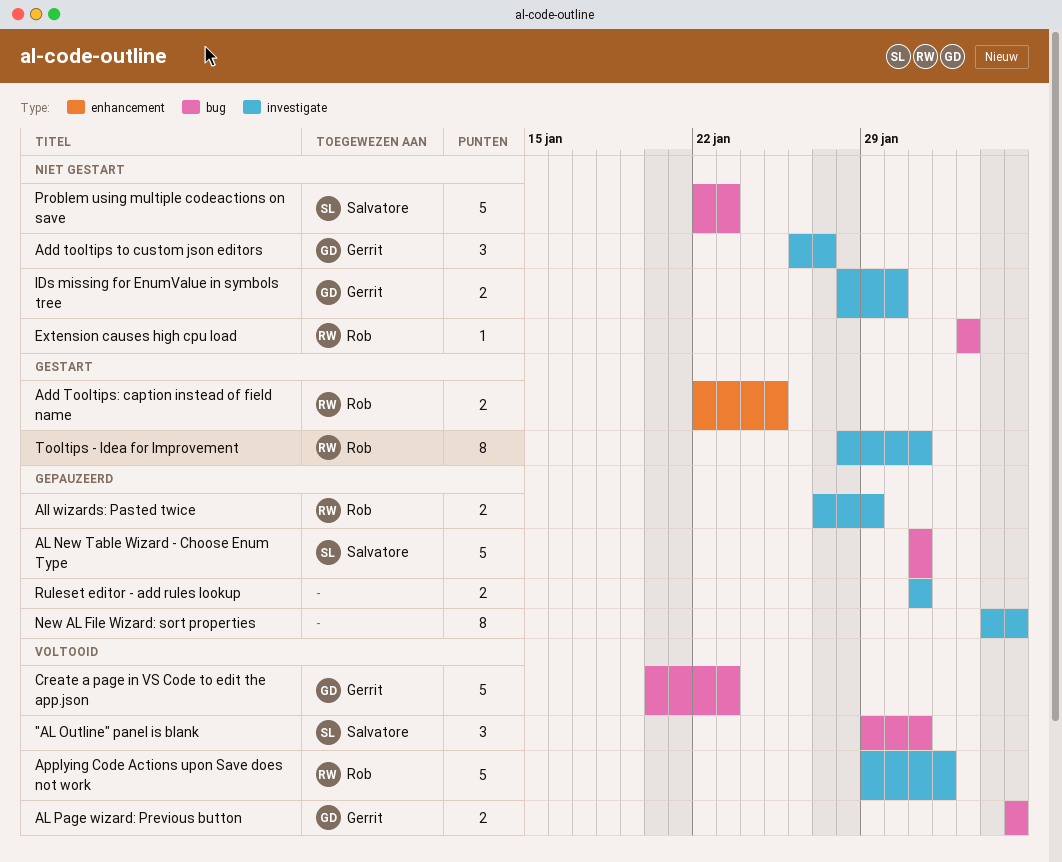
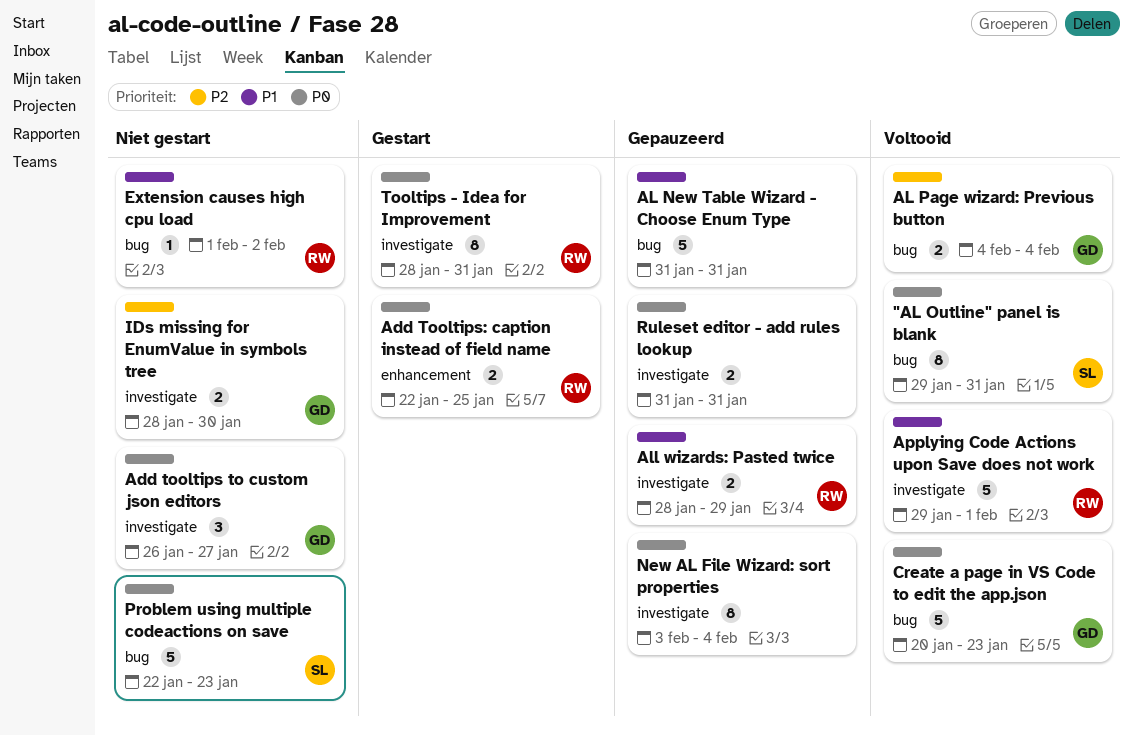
"AL Outline" panel is blank, estimate: 3 -> 8
AL New Table Wizard - Choose Enum Type, owner: Salvatore -> none
All wizards: Pasted twice, start: Jan 27 -> Jan 28
Extension causes high cpu load, start: Feb 2 -> Feb 1

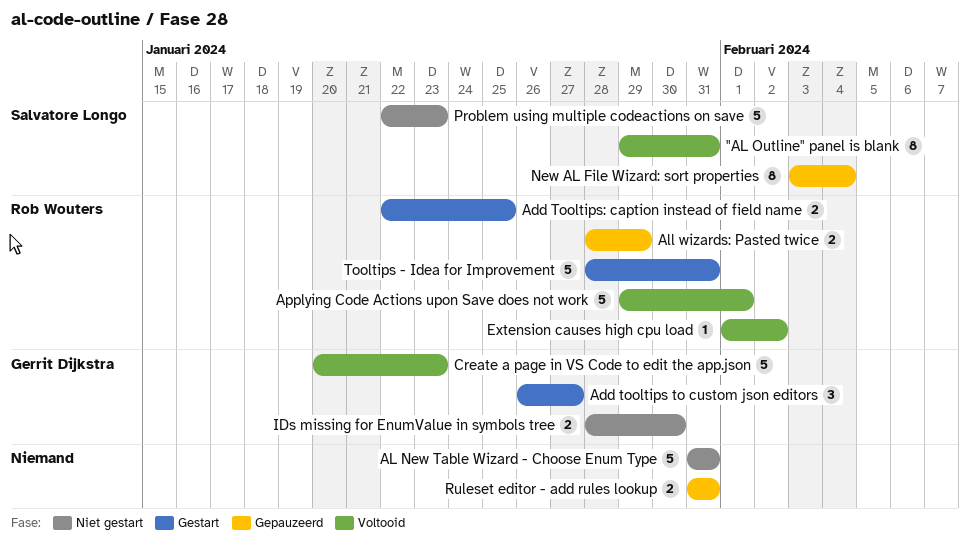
Add tooltips to custom json editors, status: Niet gestart -> Gestart
AL New Table Wizard - Choose Enum Type, status: Gepauzeerd -> Niet gestart
AL Page wizard: Previous button: present -> none
Extension causes high cpu load, status: Niet gestart -> Voltooid
New AL File Wizard: sort properties, owner: none -> Salvatore Longo
Tooltips - Idea for Improvement, estimate: 8 -> 5

